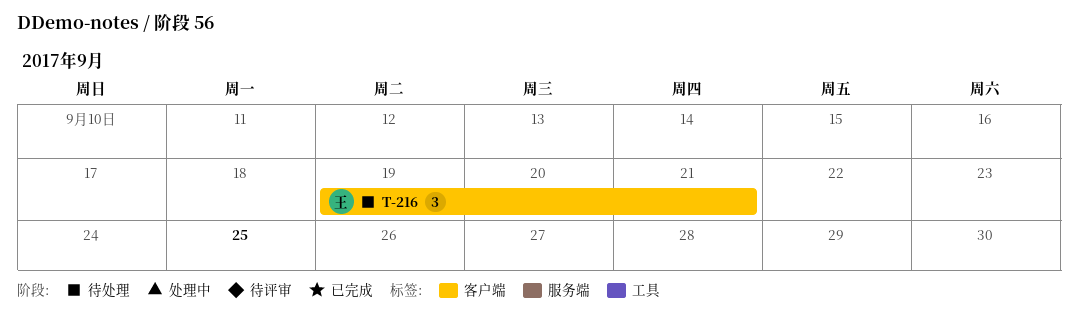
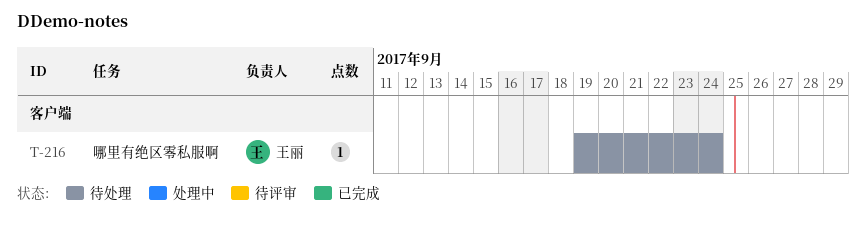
T-216, estimate: 3 -> 1
T-216, due: Sep 21 -> Sep 24

